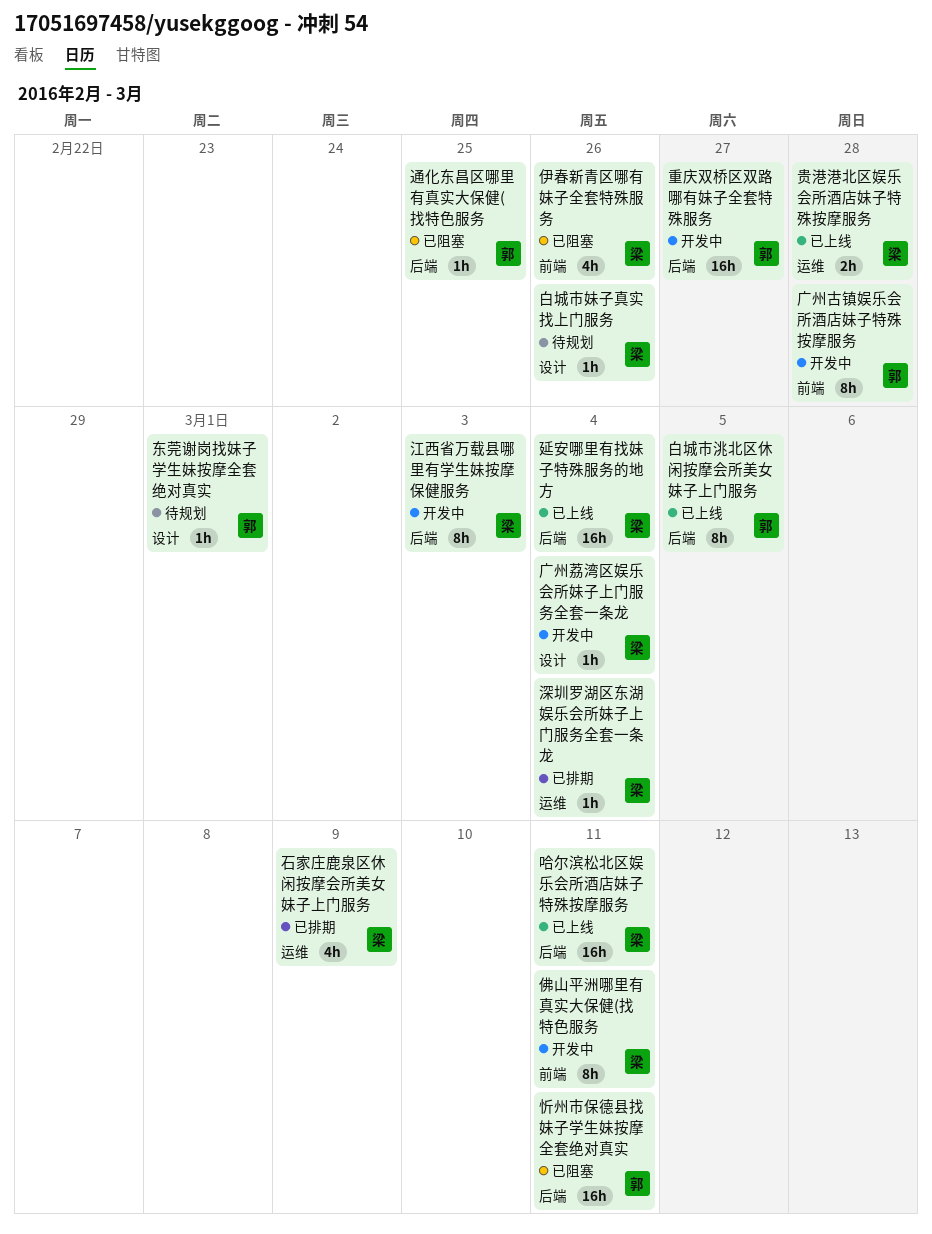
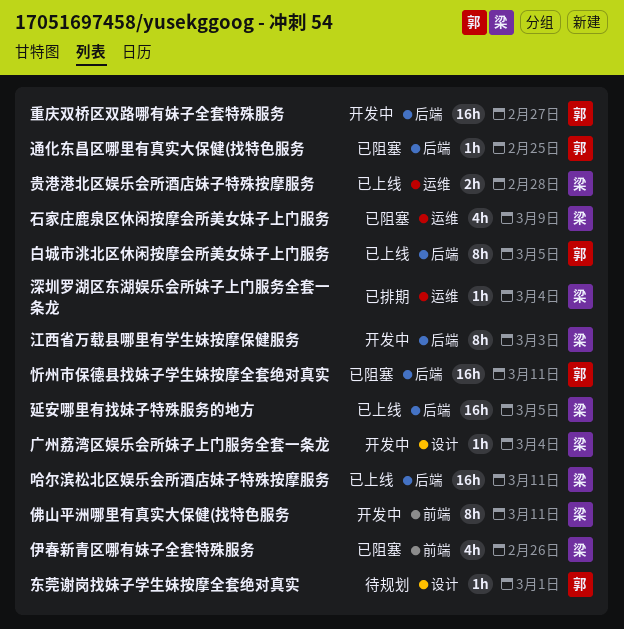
广州古镇娱乐会所酒店妹子特殊按摩服务: present -> none
延安哪里有找妹子特殊服务的地方, due: Mar 4 -> Mar 5
白城市妹子真实找上门服务: present -> none
石家庄鹿泉区休闲按摩会所美女妹子上门服务, status: 已排期 -> 已阻塞

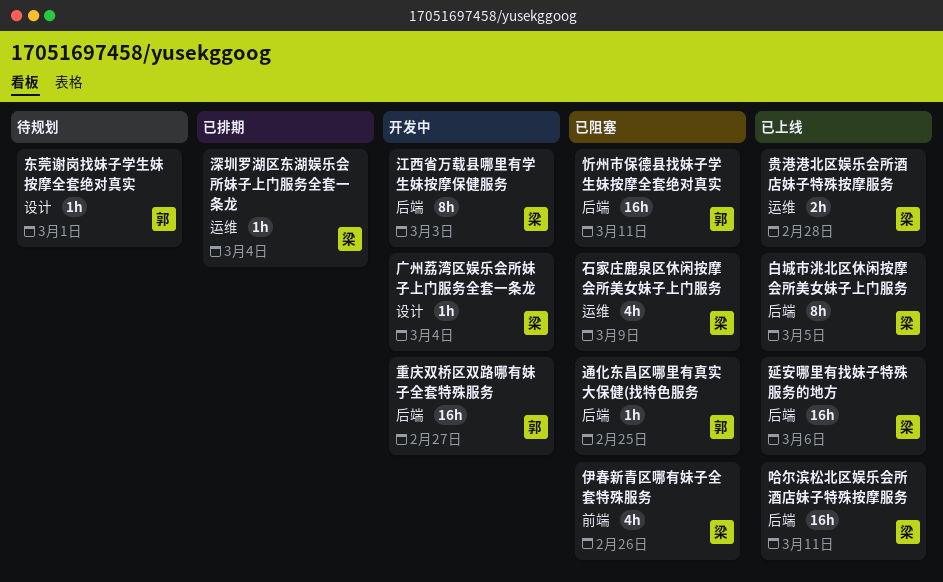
佛山平洲哪里有真实大保健(找特色服务: present -> none
延安哪里有找妹子特殊服务的地方, due: Mar 5 -> Mar 6
白城市洮北区休闲按摩会所美女妹子上门服务, owner: 郭 -> 梁

